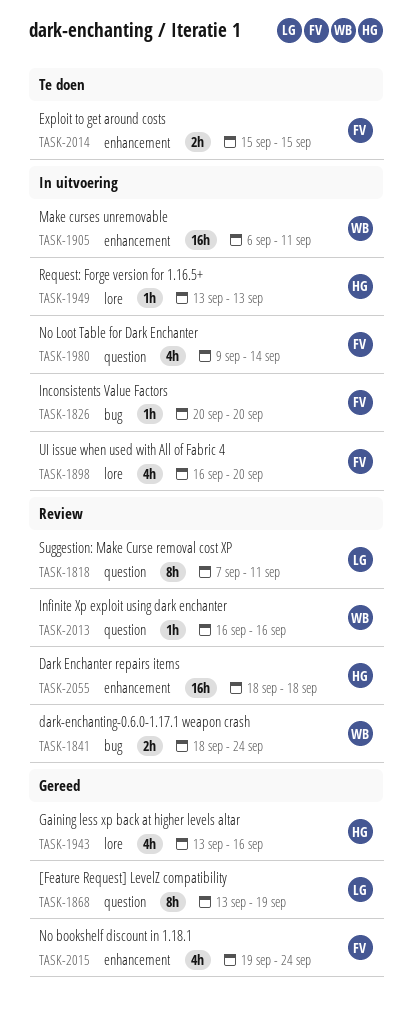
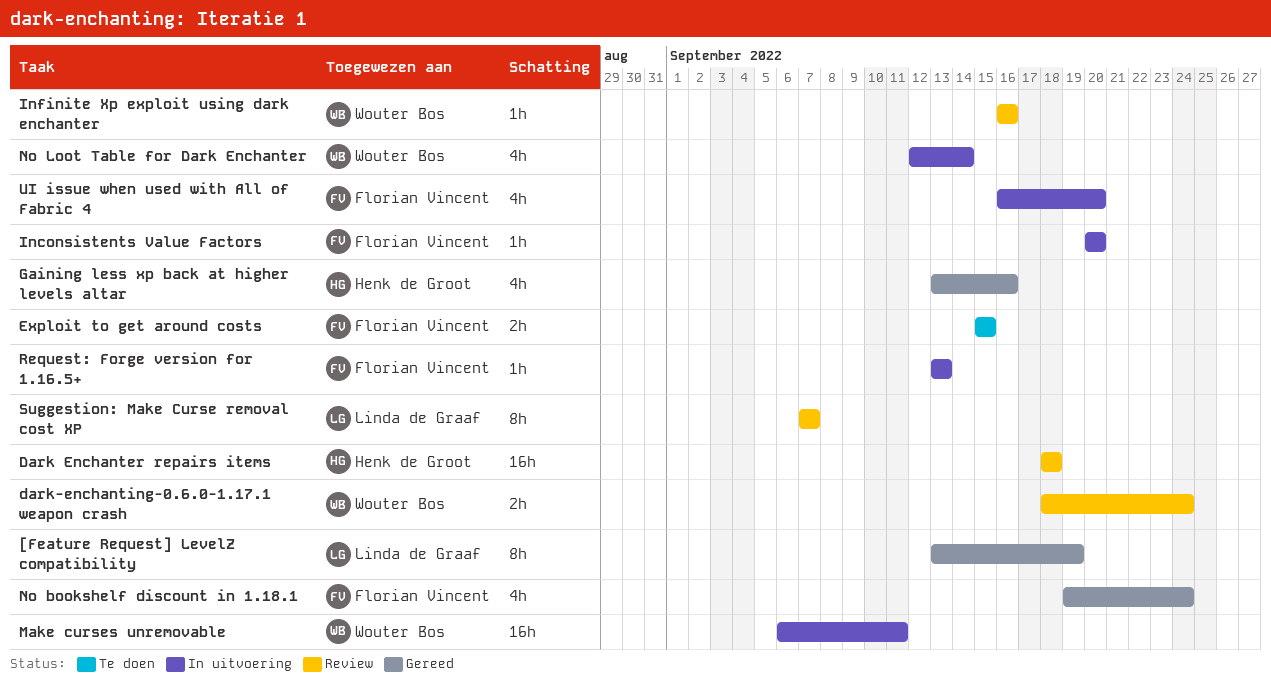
No Loot Table for Dark Enchanter, owner: Florian Vincent -> Wouter Bos
No Loot Table for Dark Enchanter, start: Sep 9 -> Sep 12
Request: Forge version for 1.16.5+, owner: Henk de Groot -> Florian Vincent
Suggestion: Make Curse removal cost XP, due: Sep 11 -> Sep 7

